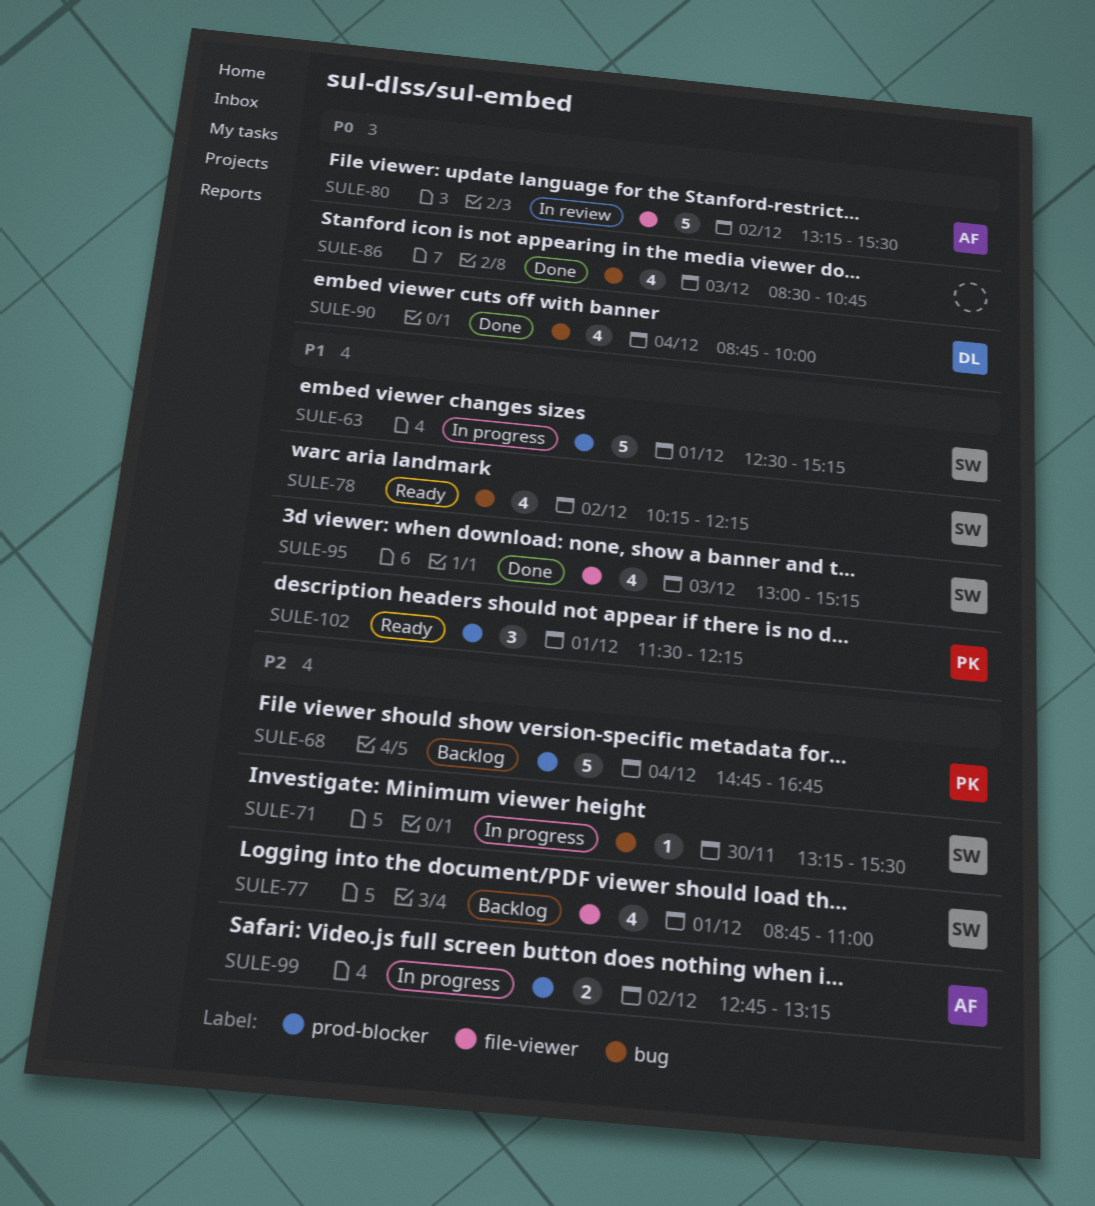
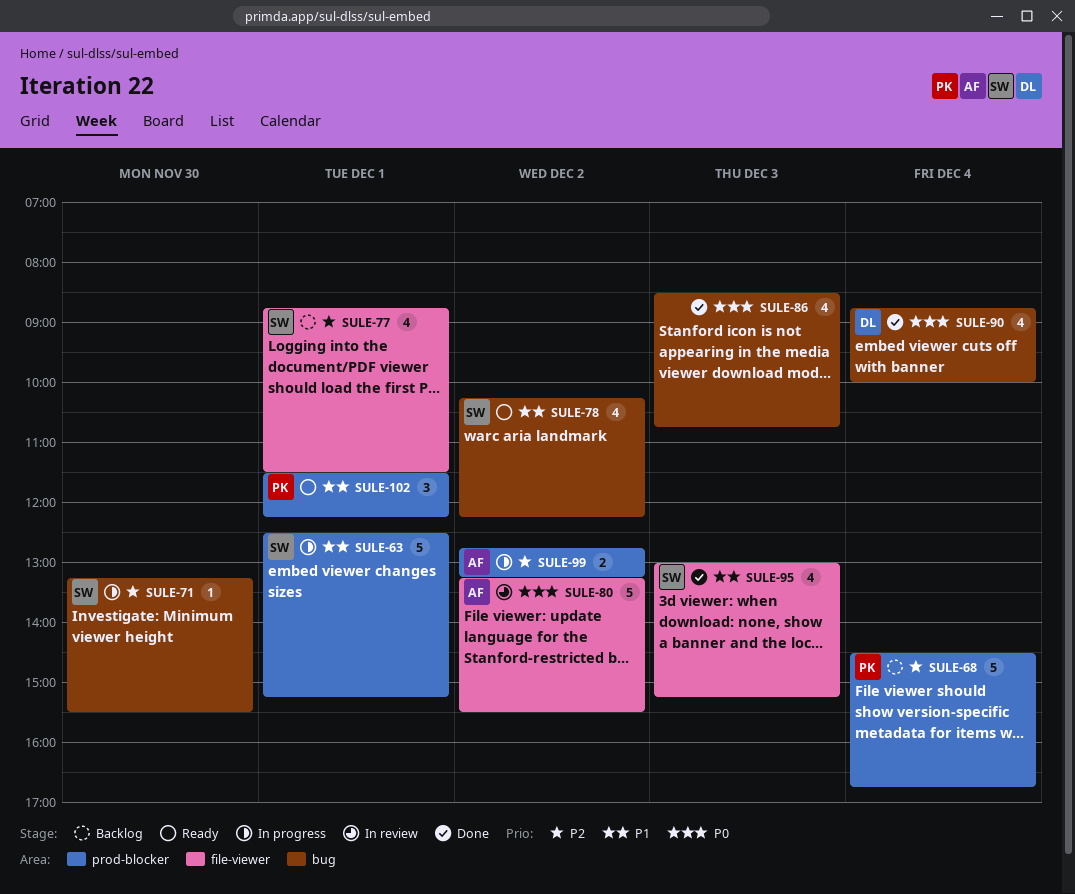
SULE-68, begins: 14:45 -> 14:30
SULE-77, ends: 11:00 -> 11:30

